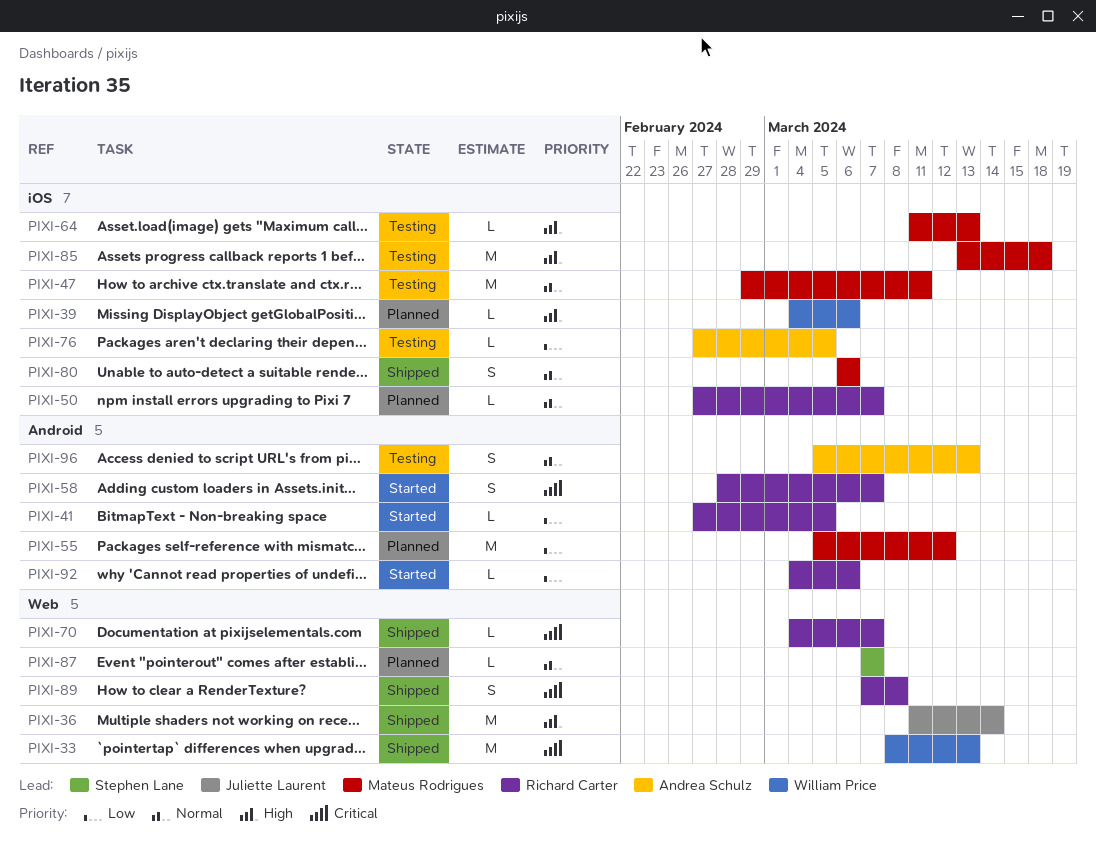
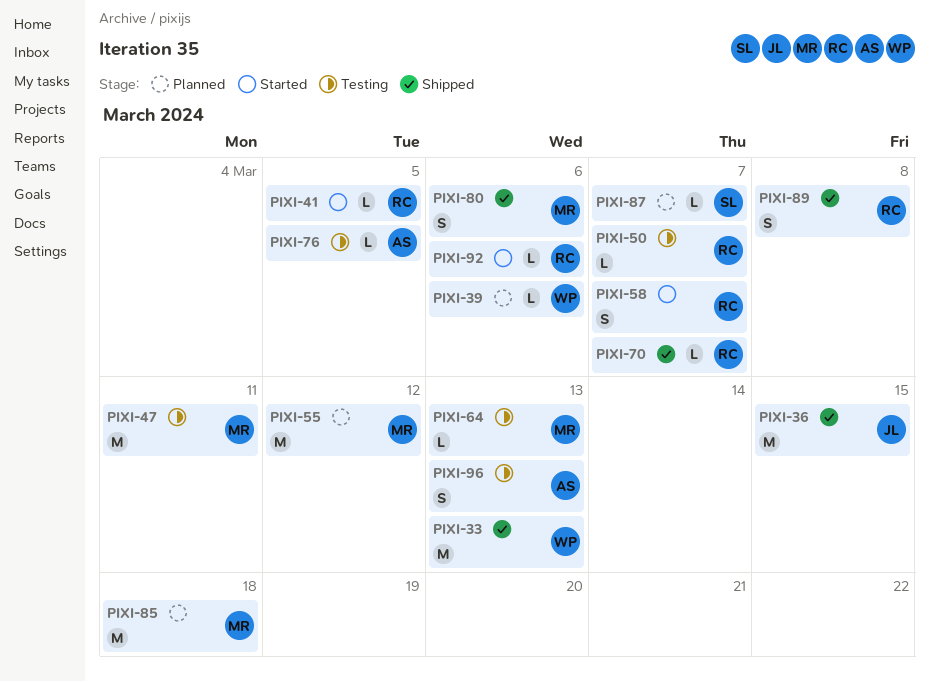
PIXI-36, due: Mar 14 -> Mar 15
PIXI-50, status: Planned -> Testing
PIXI-85, status: Testing -> Planned

